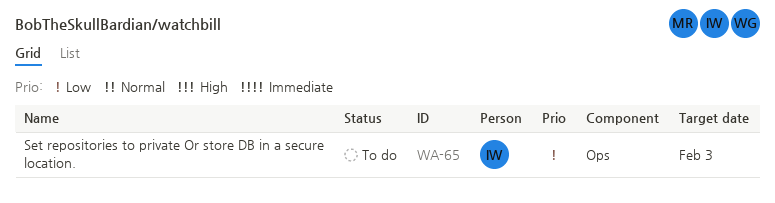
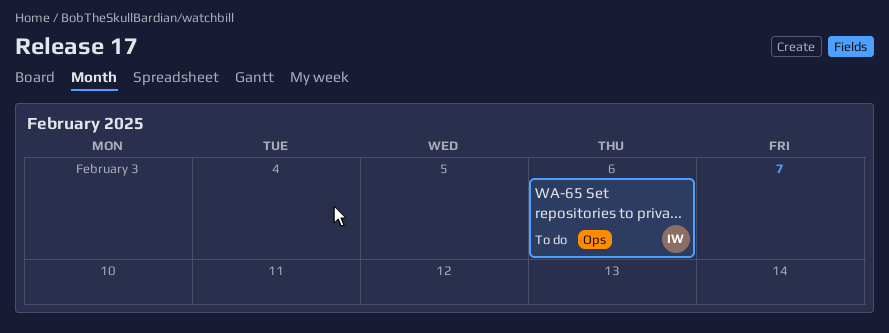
WA-65, due: Feb 3 -> Feb 6

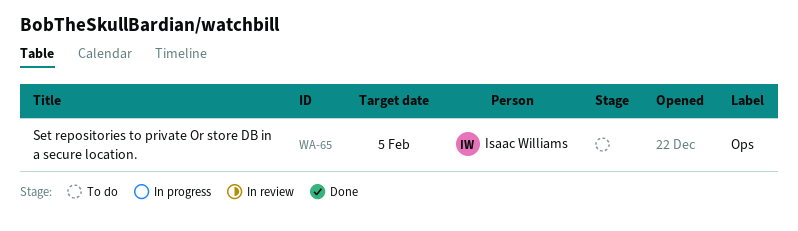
WA-65, due: Feb 6 -> Feb 5

